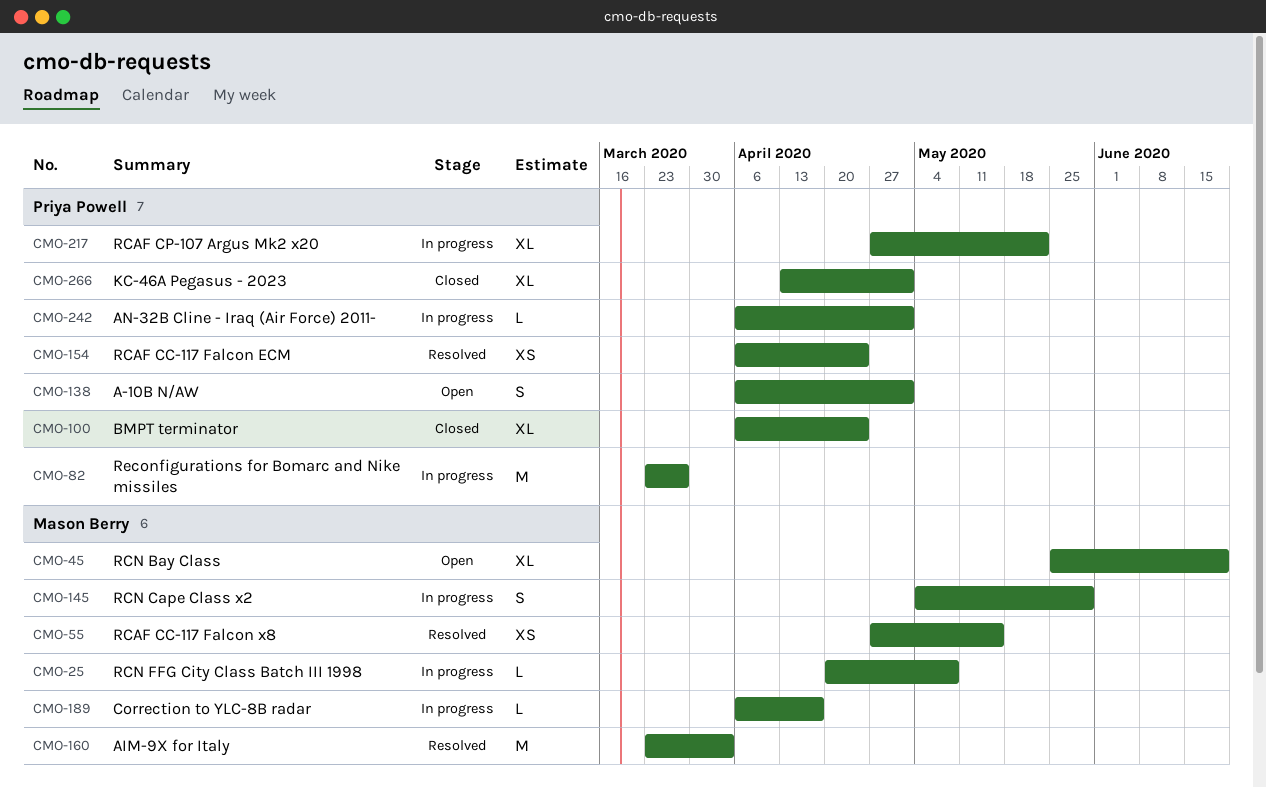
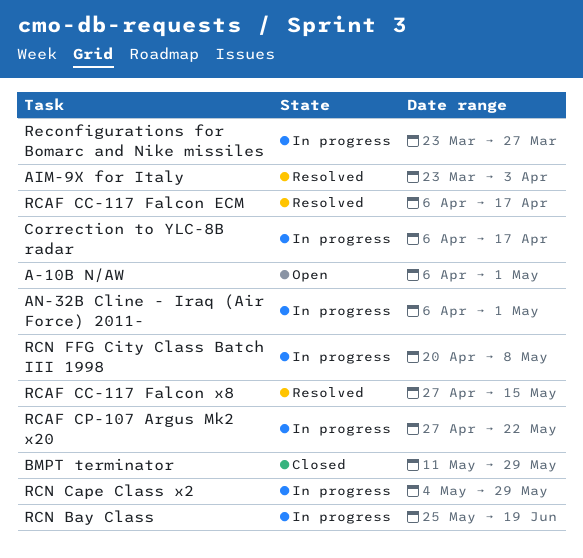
BMPT terminator, start: Apr 6 -> May 11
BMPT terminator, due: Apr 24 -> May 29
KC-46A Pegasus - 2023: present -> none
RCAF CC-117 Falcon ECM, due: Apr 24 -> Apr 17
RCN Bay Class, status: Open -> In progress

